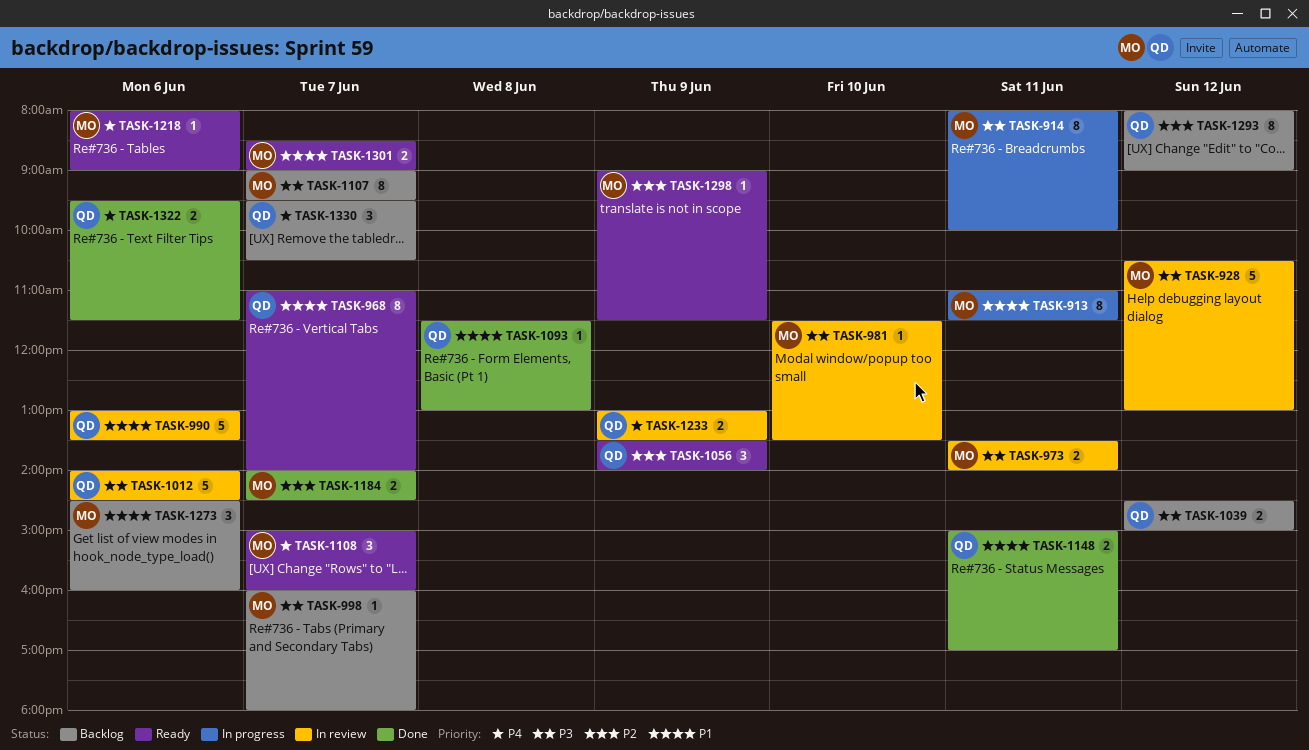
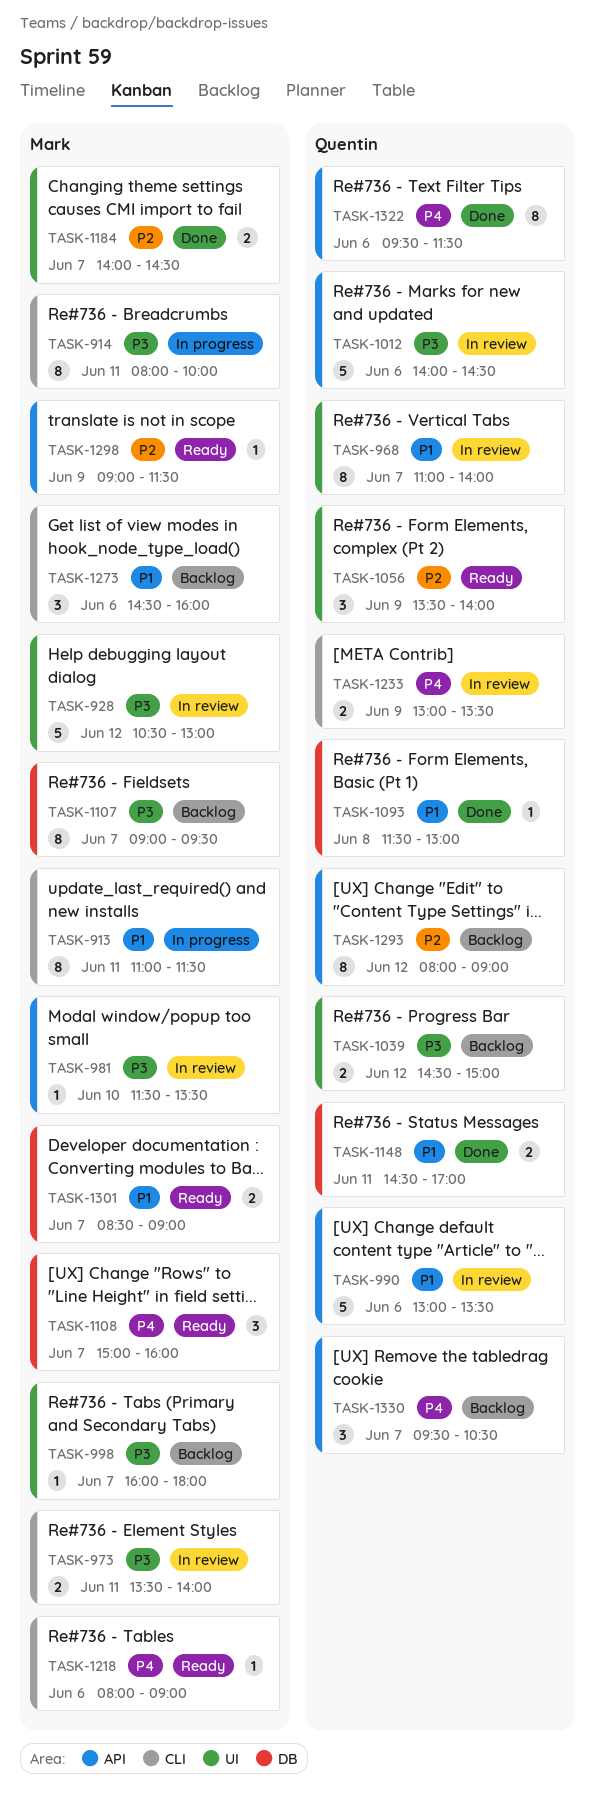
TASK-968, status: Ready -> In review
TASK-1148, begins: 15:00 -> 14:30
TASK-1322, estimate: 2 -> 8

